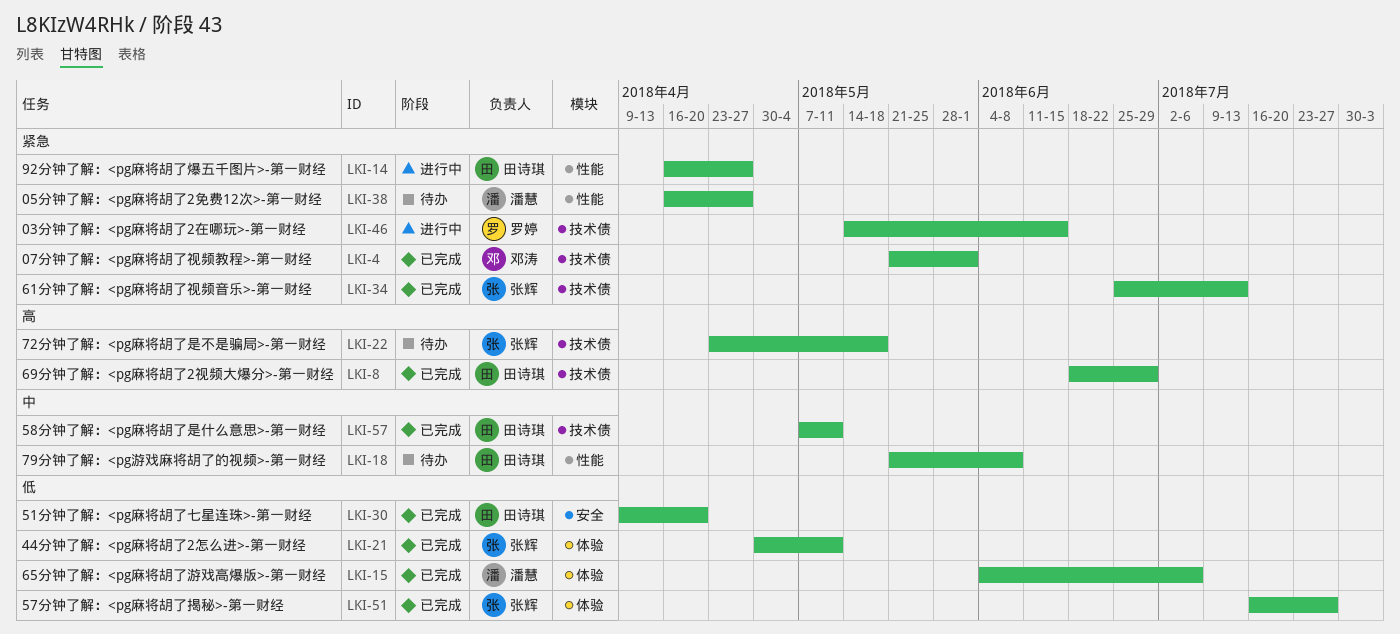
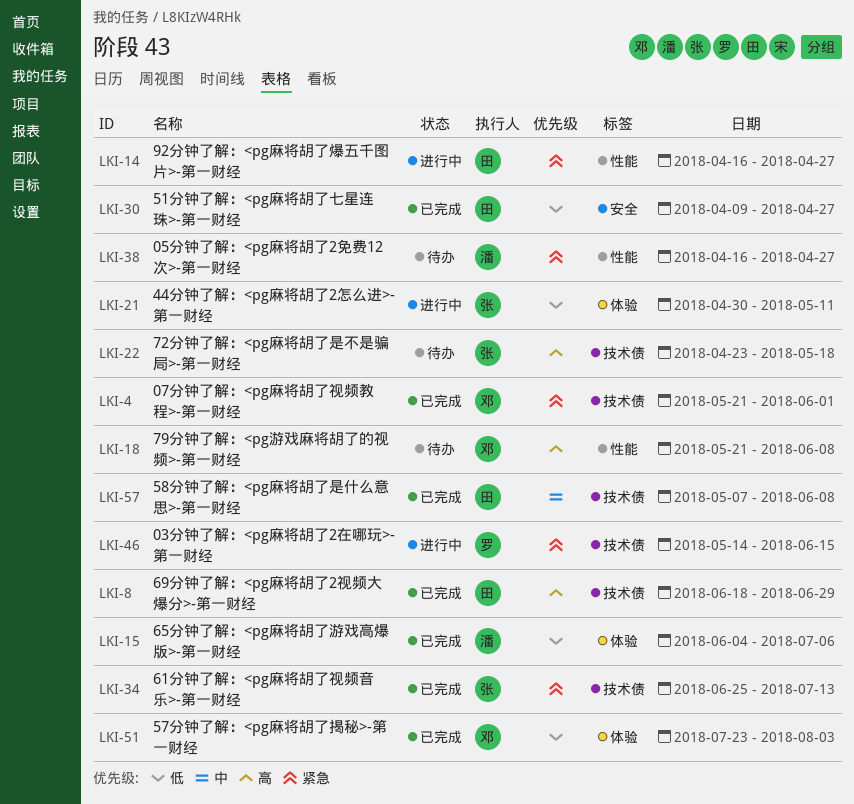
LKI-18, owner: 田诗琪 -> 邓涛
LKI-18, priority: 中 -> 高
LKI-21, status: 已完成 -> 进行中
LKI-30, due: Apr 20 -> Apr 27
LKI-51, owner: 张辉 -> 邓涛
LKI-51, start: Jul 16 -> Jul 23
LKI-51, due: Jul 27 -> Aug 3
LKI-57, due: May 11 -> Jun 8

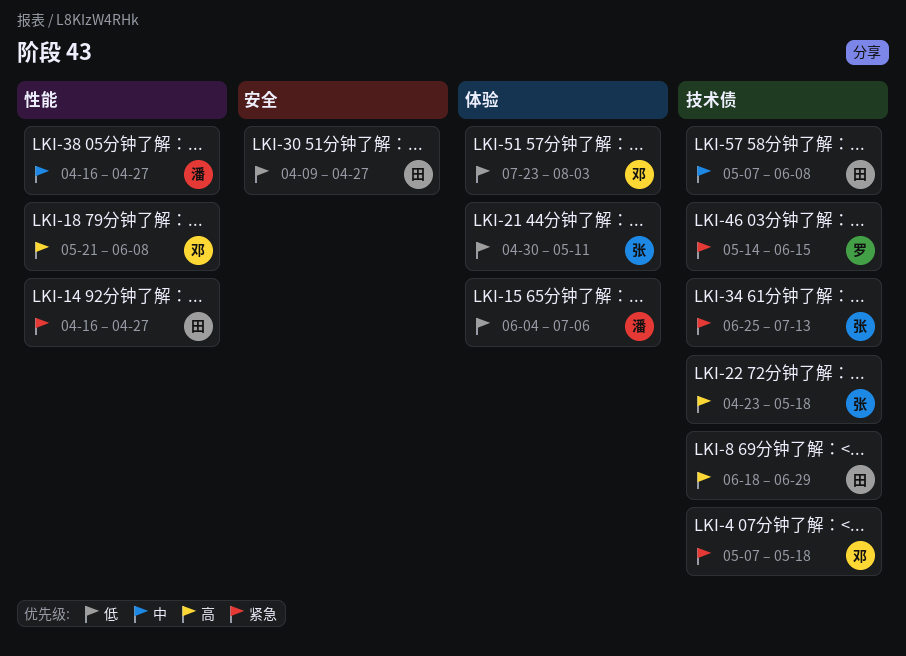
LKI-4, start: May 21 -> May 7
LKI-4, due: Jun 1 -> May 18
LKI-38, priority: 紧急 -> 中

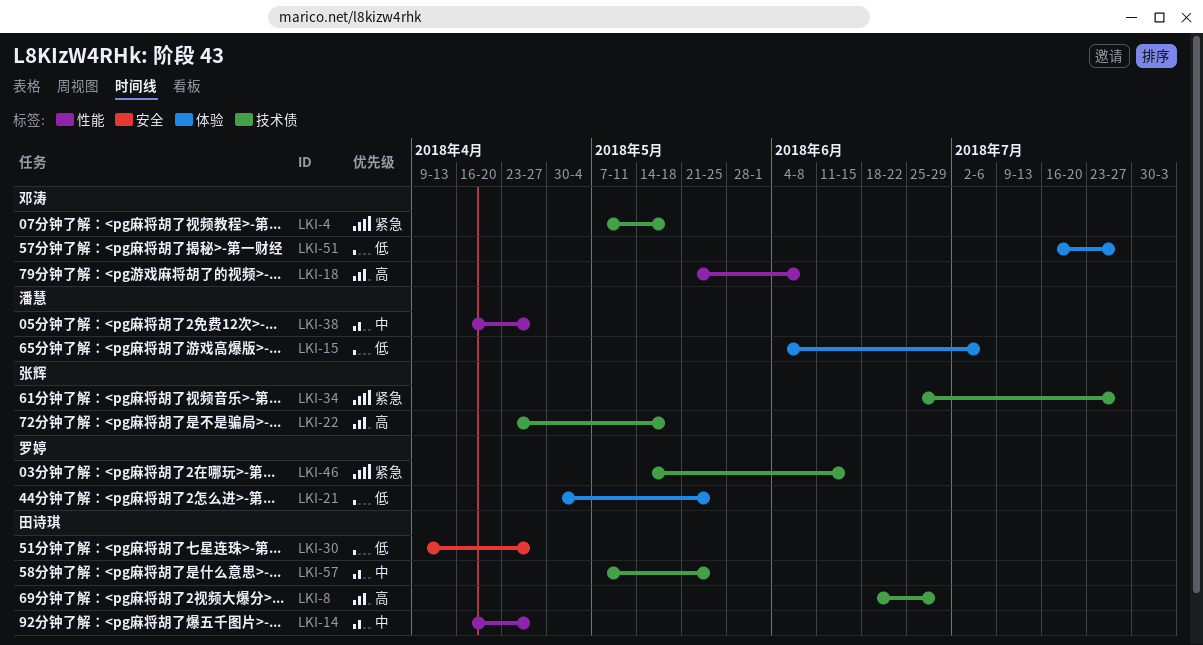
LKI-14, priority: 紧急 -> 中
LKI-21, owner: 张辉 -> 罗婷
LKI-21, due: May 11 -> May 25
LKI-34, due: Jul 13 -> Jul 27
LKI-51, start: Jul 23 -> Jul 16
LKI-51, due: Aug 3 -> Jul 27
LKI-57, due: Jun 8 -> May 25

